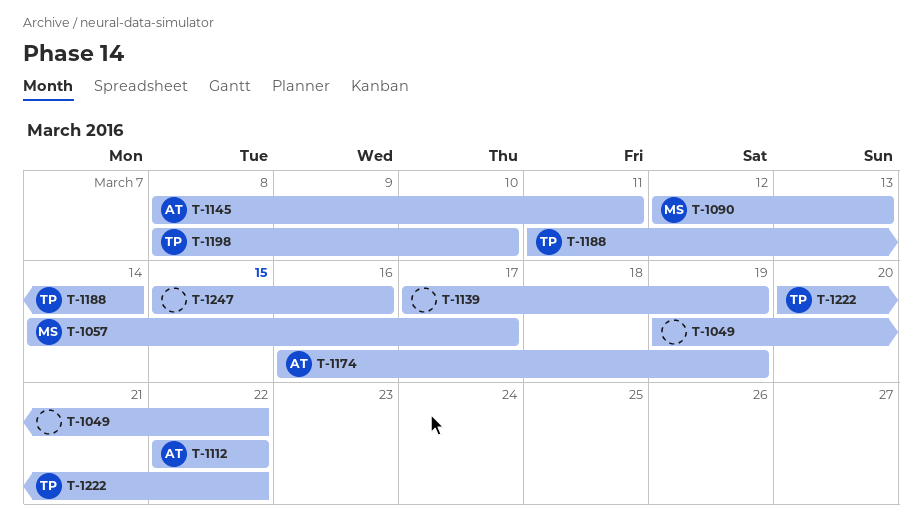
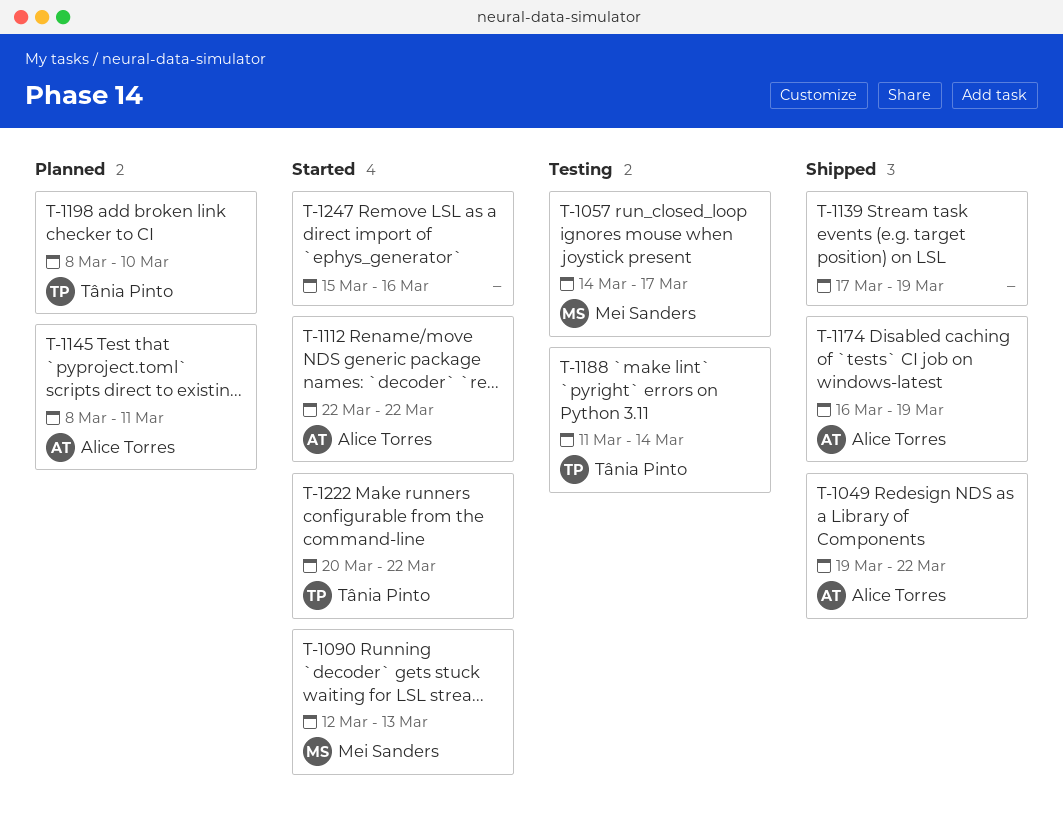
T-1049, owner: none -> Alice Torres

